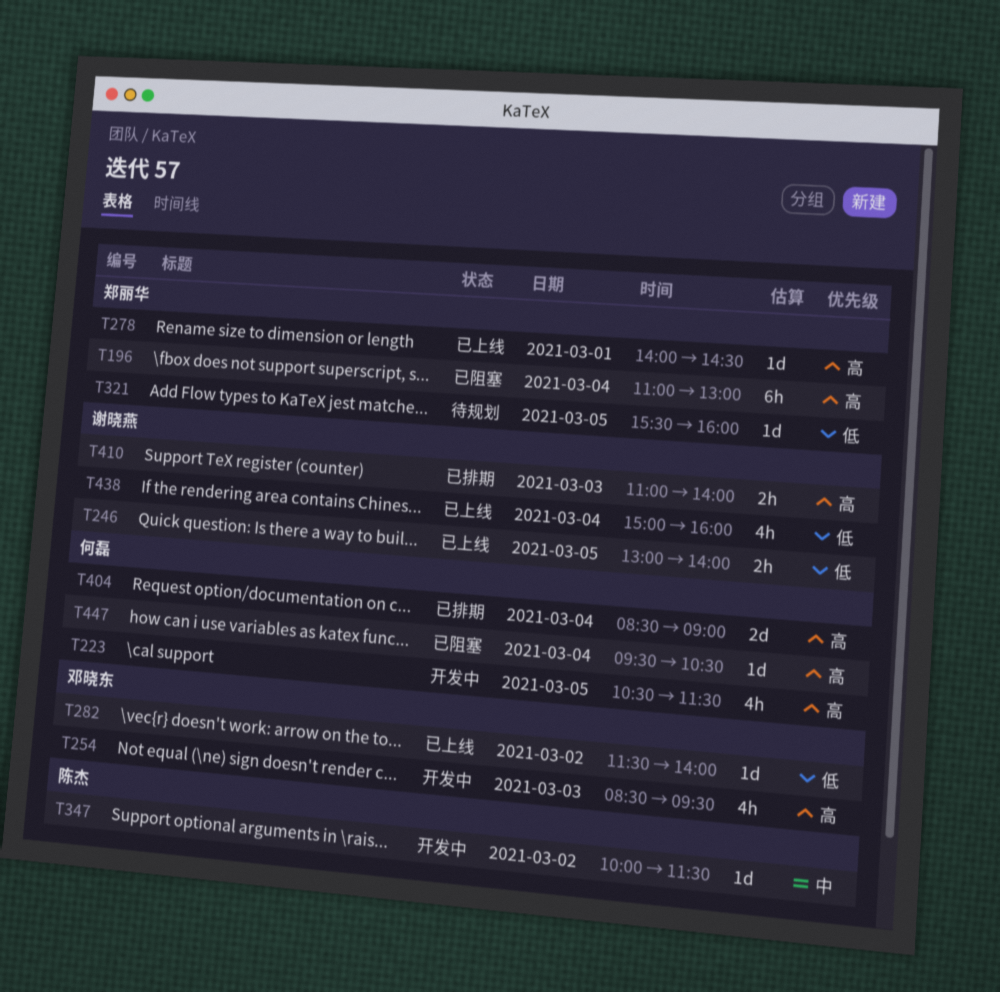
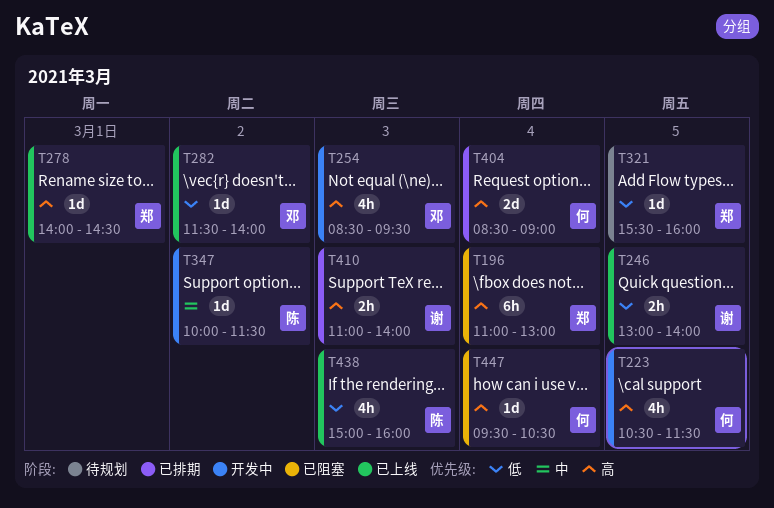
T438, owner: 谢晓燕 -> 陈杰
T438, day: Mar 4 -> Mar 3

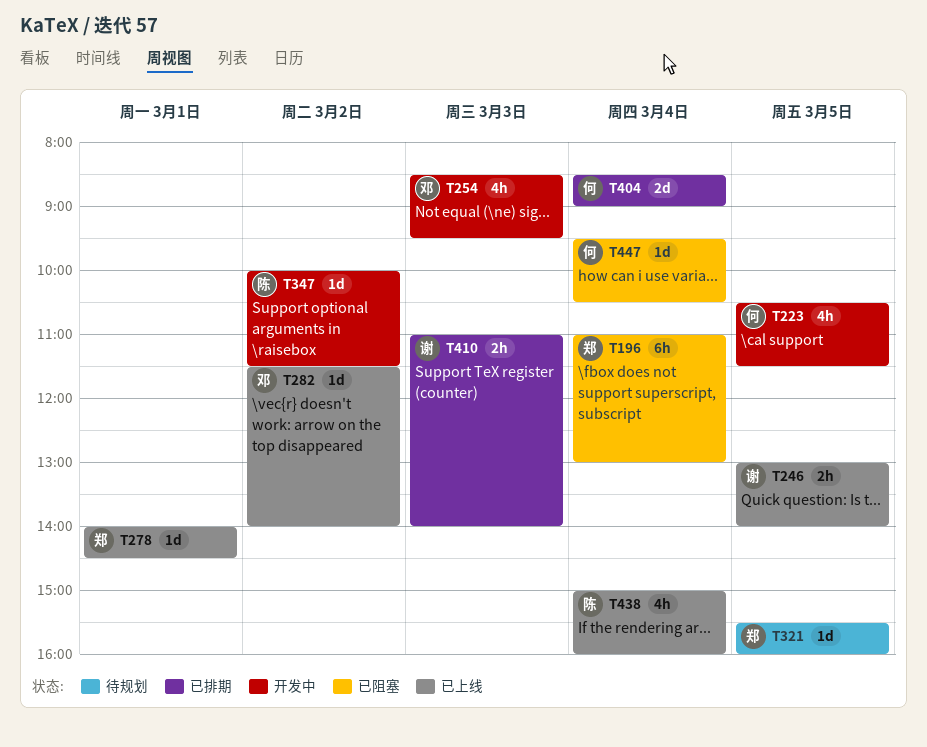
T438, day: Mar 3 -> Mar 4

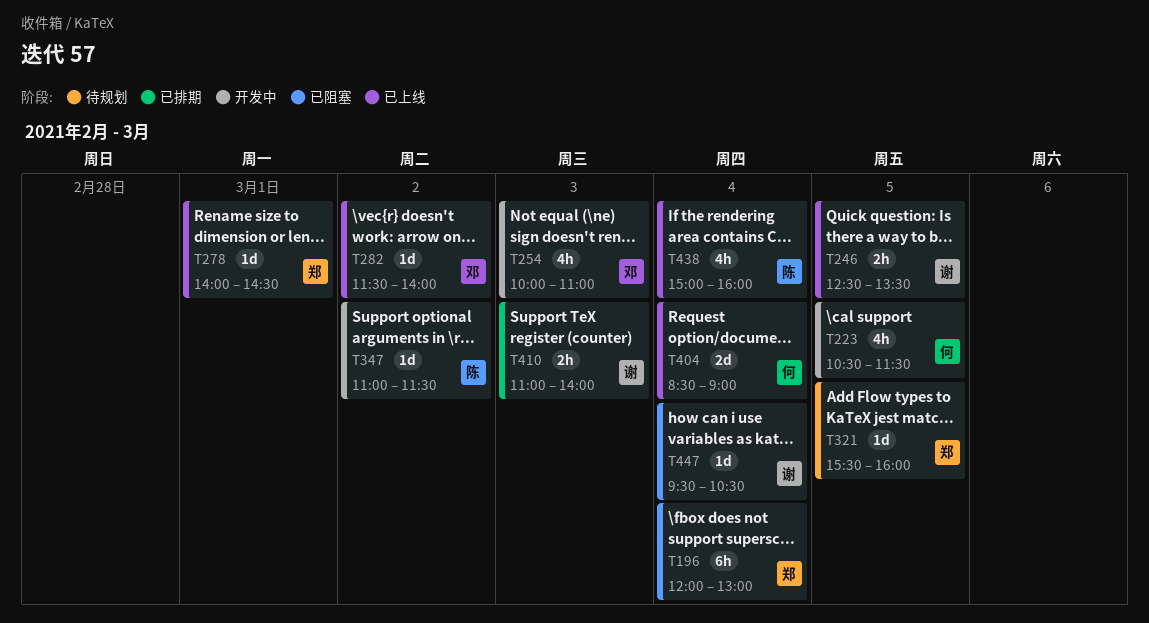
T196, begins: 11:00 -> 12:00
T246, begins: 13:00 -> 12:30
T246, ends: 14:00 -> 13:30
T254, begins: 08:30 -> 10:00
T254, ends: 09:30 -> 11:00
T347, begins: 10:00 -> 11:00
T404, status: 已排期 -> 已上线
T447, owner: 何 -> 谢

